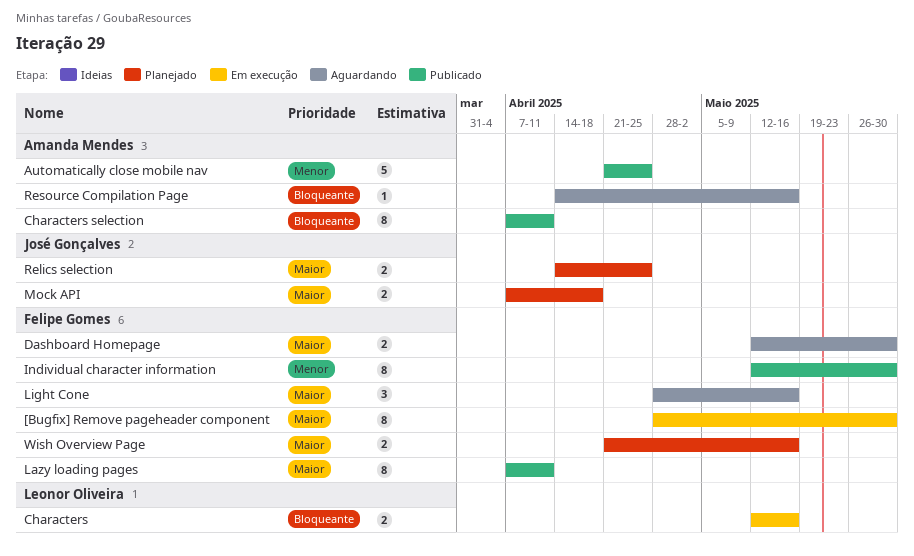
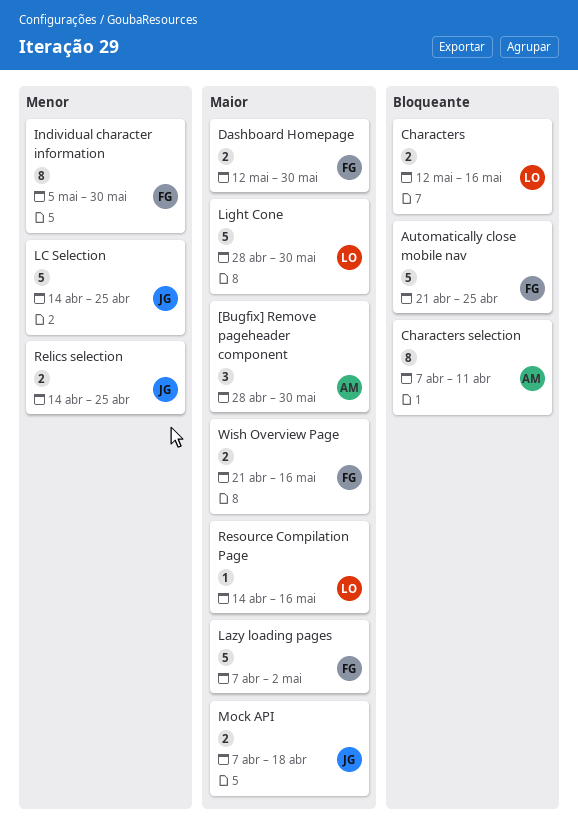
[Bugfix] Remove pageheader component, owner: Felipe Gomes -> Amanda Mendes
[Bugfix] Remove pageheader component, estimate: 8 -> 3
Automatically close mobile nav, owner: Amanda Mendes -> Felipe Gomes
Automatically close mobile nav, priority: Menor -> Bloqueante
Individual character information, start: May 12 -> May 5
Lazy loading pages, estimate: 8 -> 5
Lazy loading pages, due: Apr 11 -> May 2
LC Selection: none -> present
Light Cone, owner: Felipe Gomes -> Leonor Oliveira
Light Cone, estimate: 3 -> 5
Light Cone, due: May 16 -> May 30
Relics selection, priority: Maior -> Menor
Resource Compilation Page, owner: Amanda Mendes -> Leonor Oliveira
Resource Compilation Page, priority: Bloqueante -> Maior

